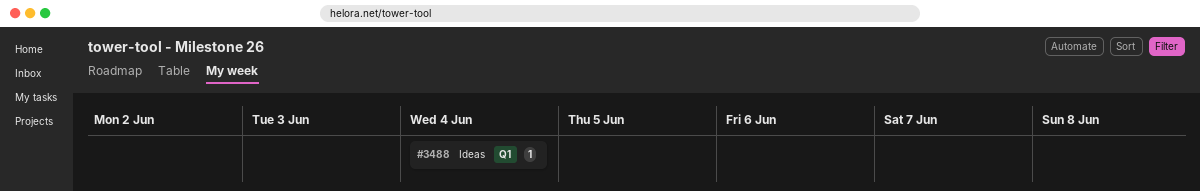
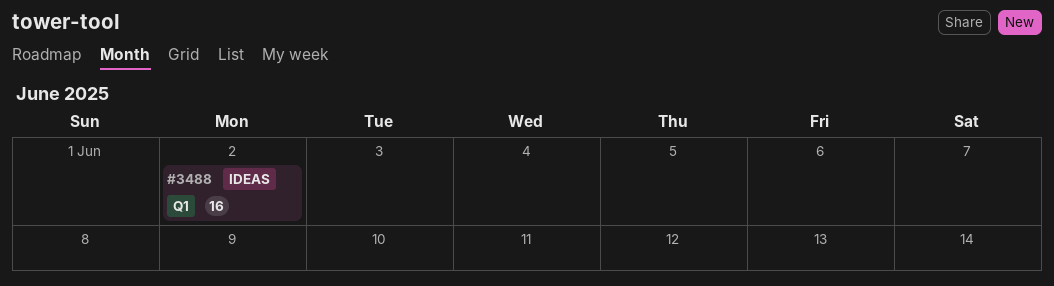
#3488, estimate: 1 -> 16
#3488, due: Jun 4 -> Jun 2

